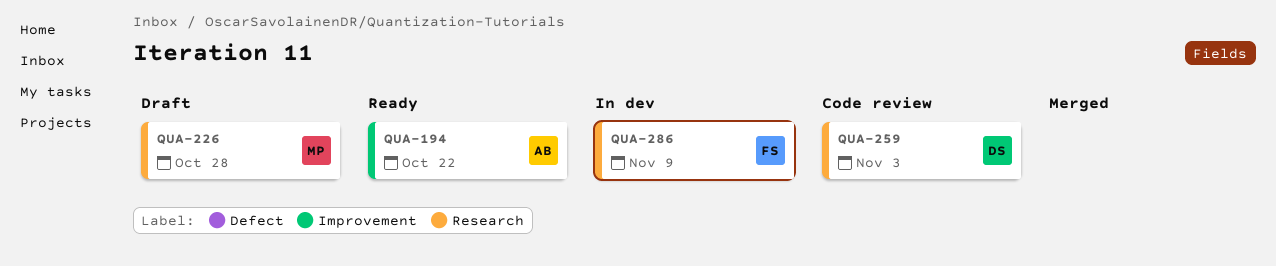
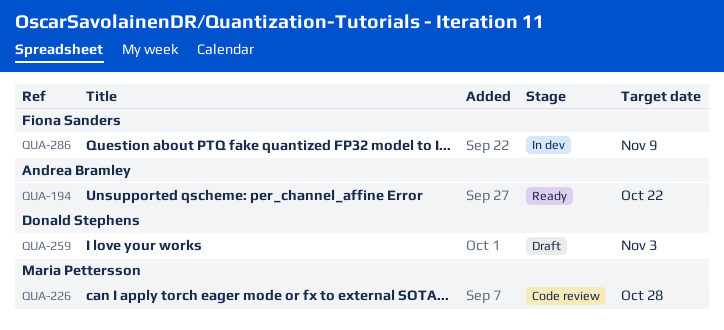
QUA-226, status: Draft -> Code review
QUA-259, status: Code review -> Draft

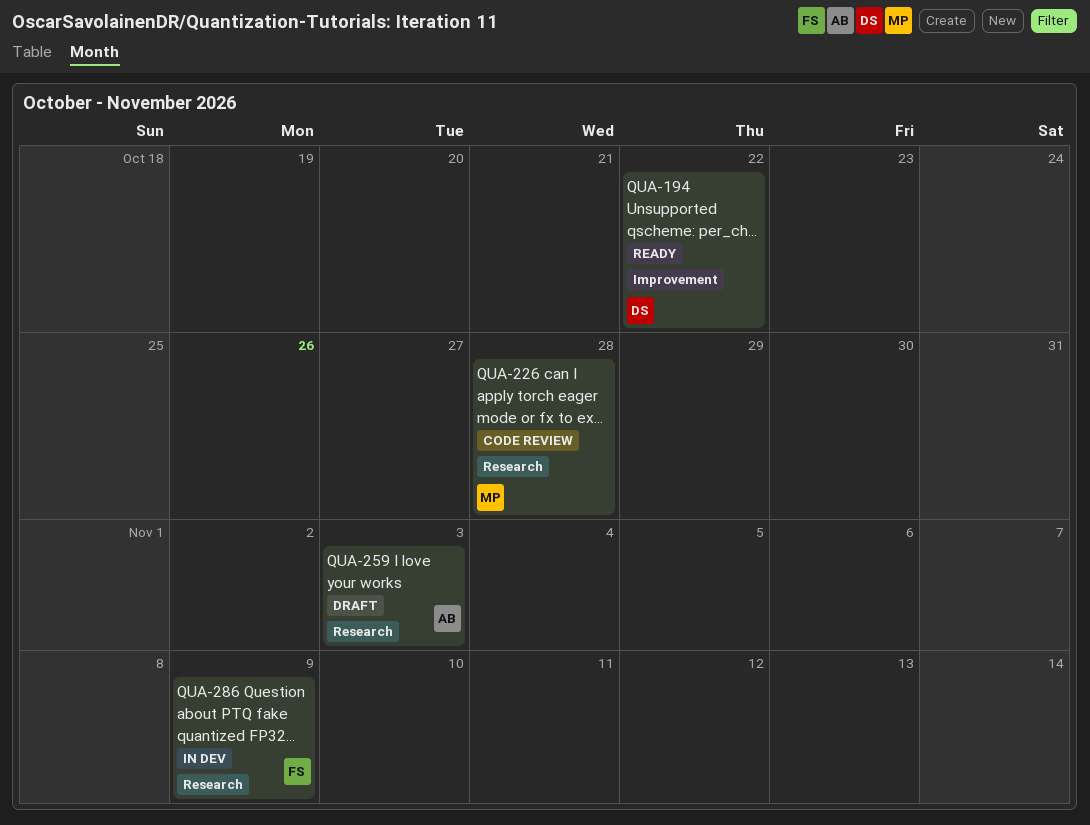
QUA-194, owner: Andrea Bramley -> Donald Stephens
QUA-259, owner: Donald Stephens -> Andrea Bramley

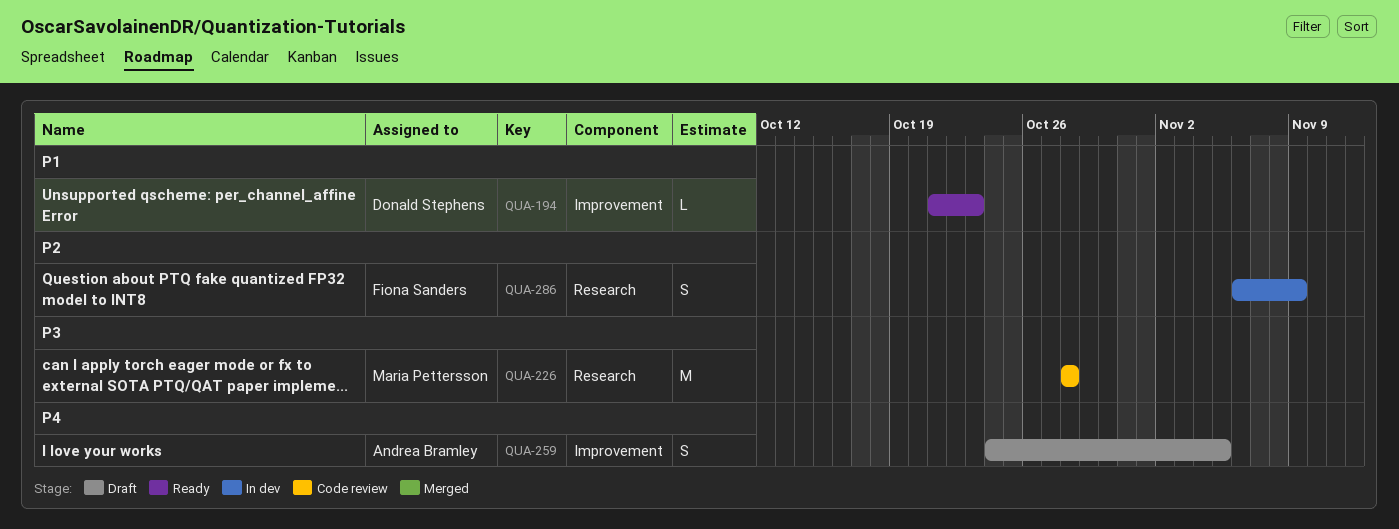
QUA-194, due: Oct 22 -> Oct 23
QUA-259, label: Research -> Improvement
QUA-259, due: Nov 3 -> Nov 5

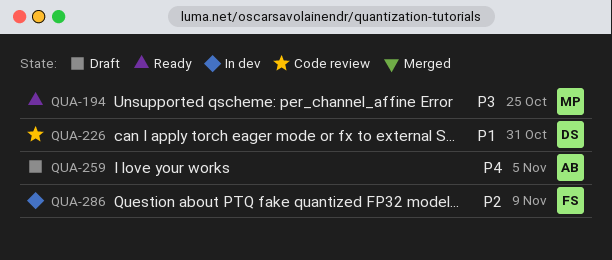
QUA-194, owner: Donald Stephens -> Maria Pettersson
QUA-194, priority: P1 -> P3
QUA-194, due: Oct 23 -> Oct 25
QUA-226, owner: Maria Pettersson -> Donald Stephens
QUA-226, priority: P3 -> P1
QUA-226, due: Oct 28 -> Oct 31

